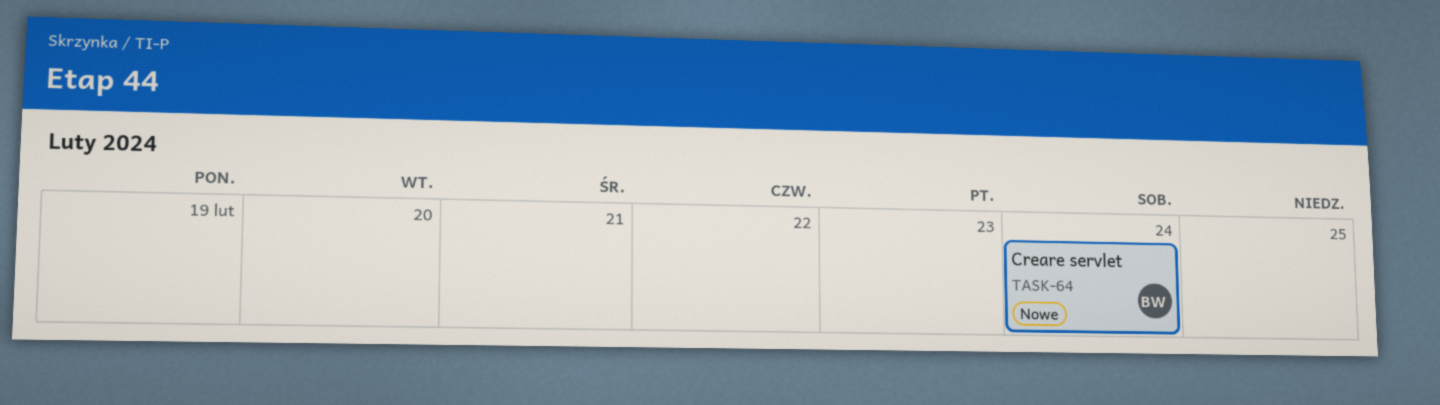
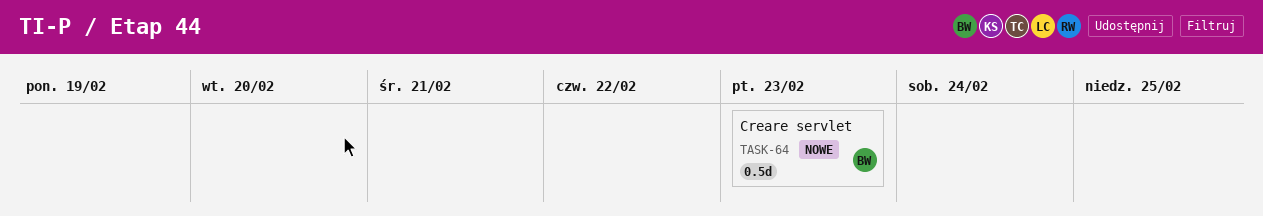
TASK-64, due: Feb 24 -> Feb 23

